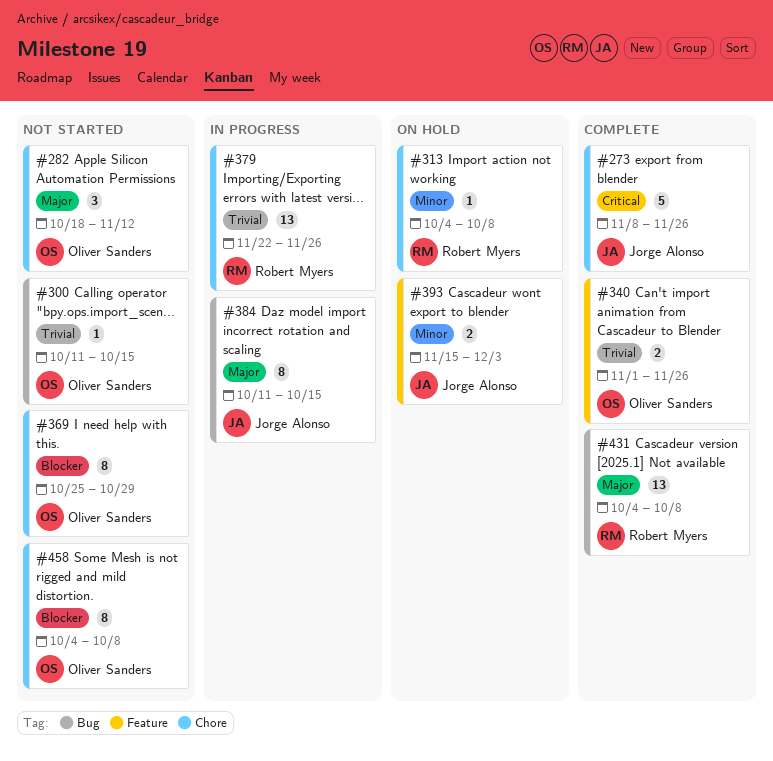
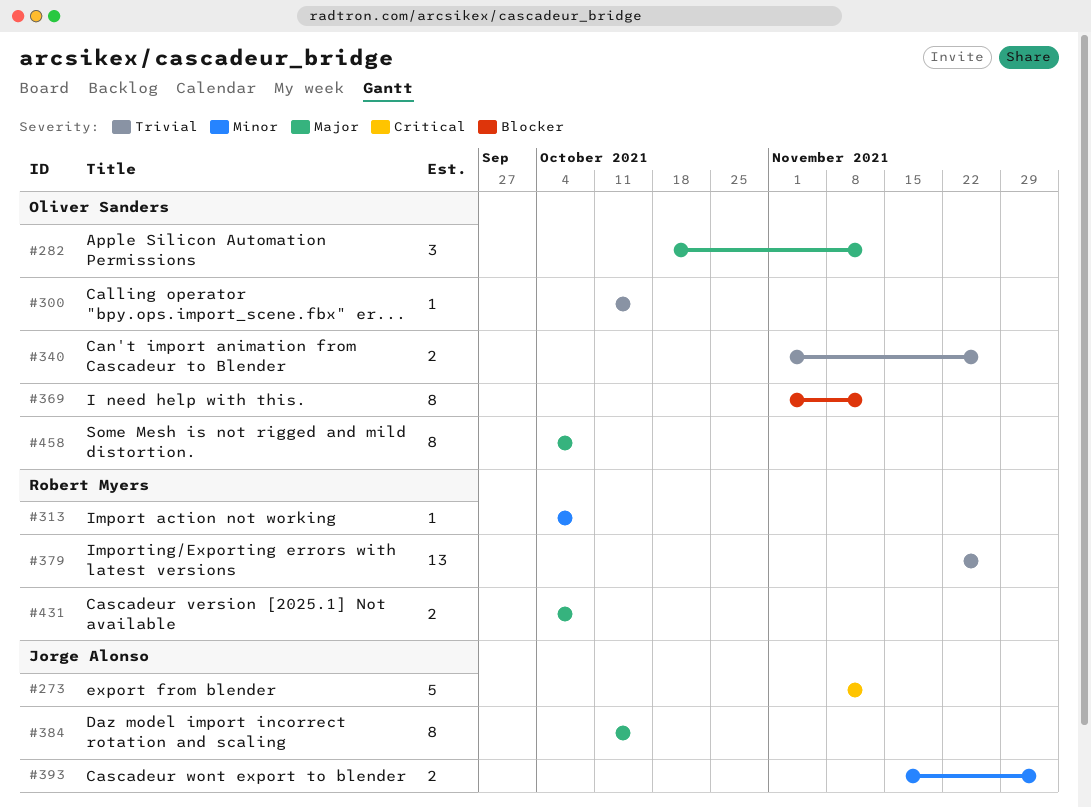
#273, due: Nov 26 -> Nov 12
#369, start: Oct 25 -> Nov 1
#369, due: Oct 29 -> Nov 12
#431, estimate: 13 -> 2
#458, priority: Blocker -> Major

